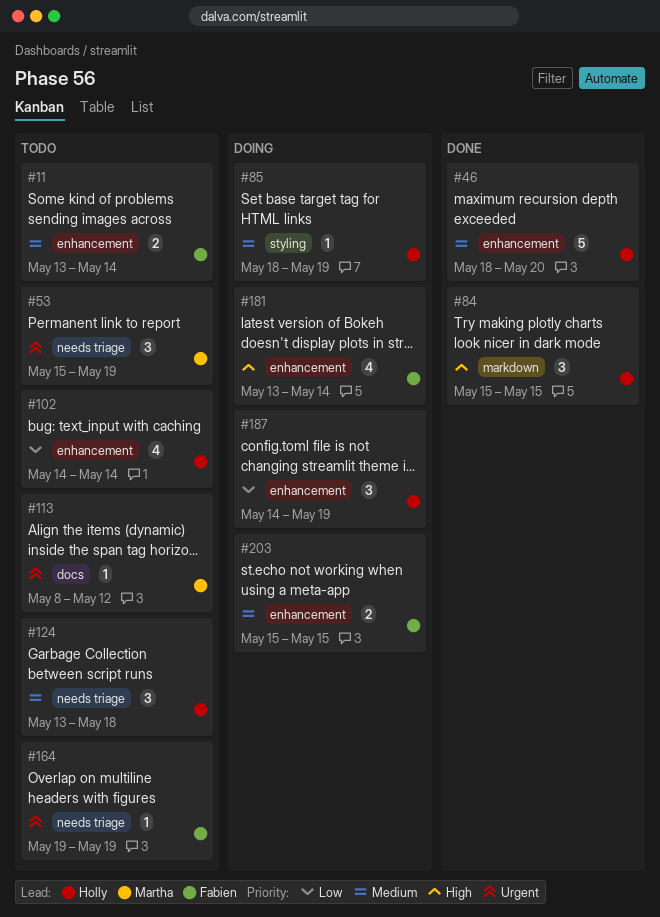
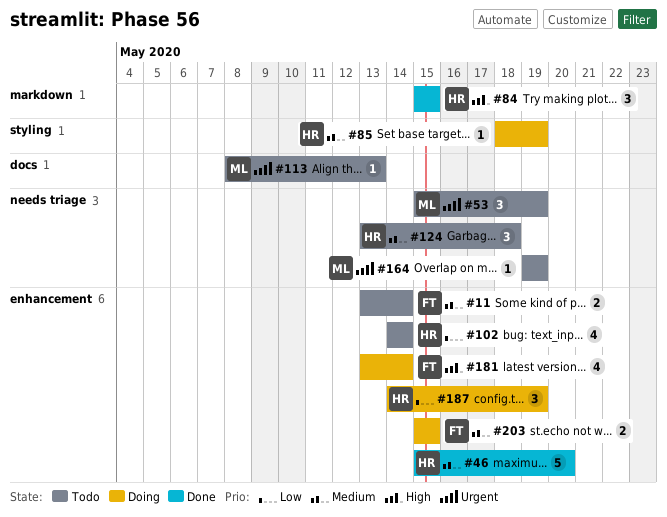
#46, start: May 18 -> May 15
#113, due: May 12 -> May 13
#164, owner: Fabien -> Martha

